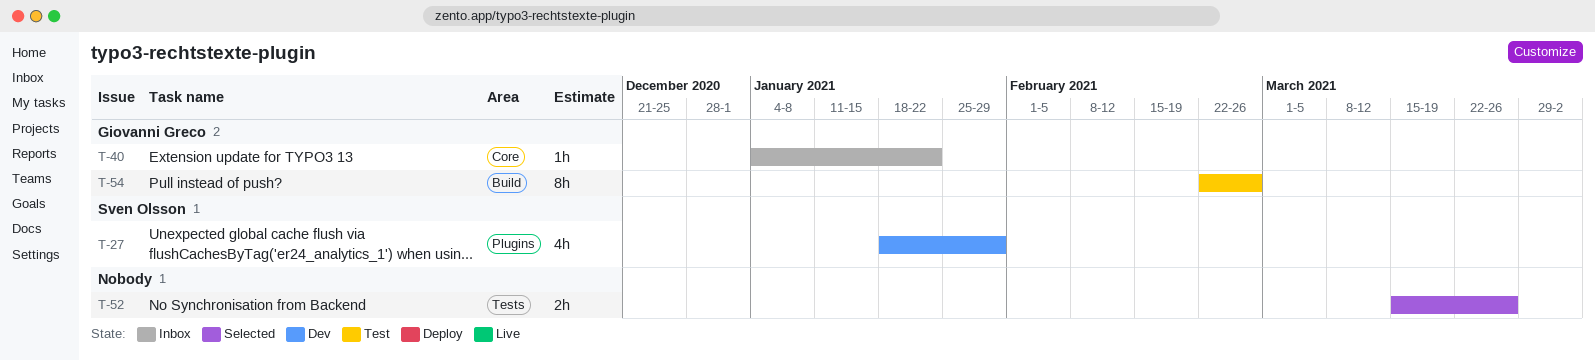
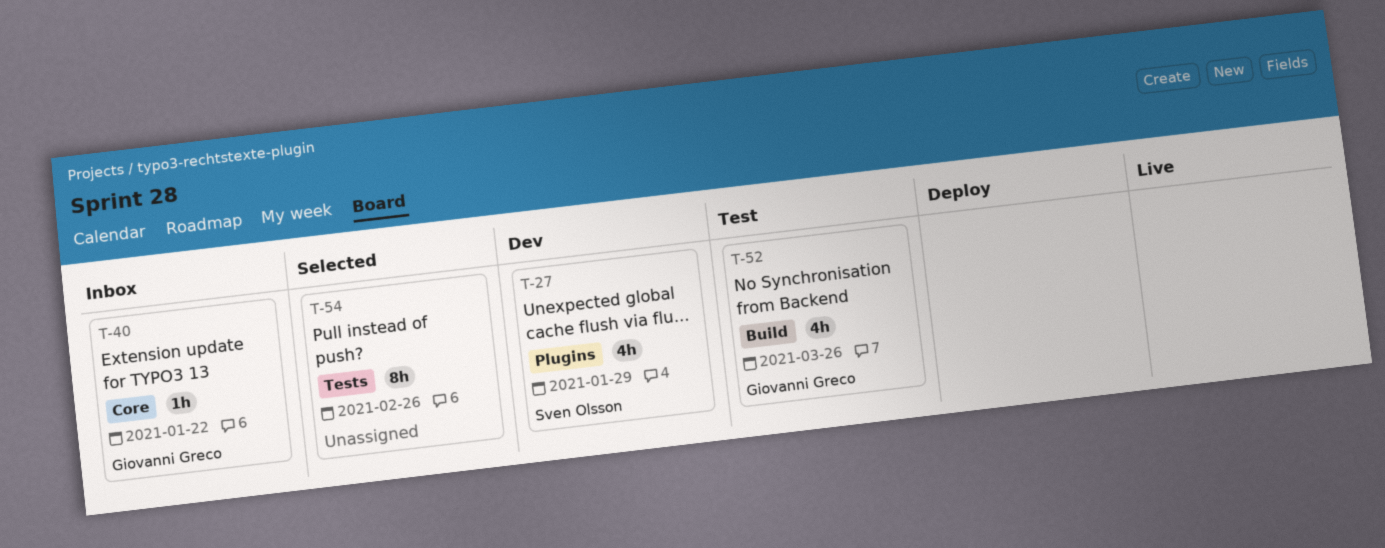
T-52, status: Selected -> Test
T-52, owner: none -> Giovanni Greco
T-52, label: Tests -> Build
T-52, estimate: 2h -> 4h
T-54, status: Test -> Selected
T-54, owner: Giovanni Greco -> none
T-54, label: Build -> Tests

